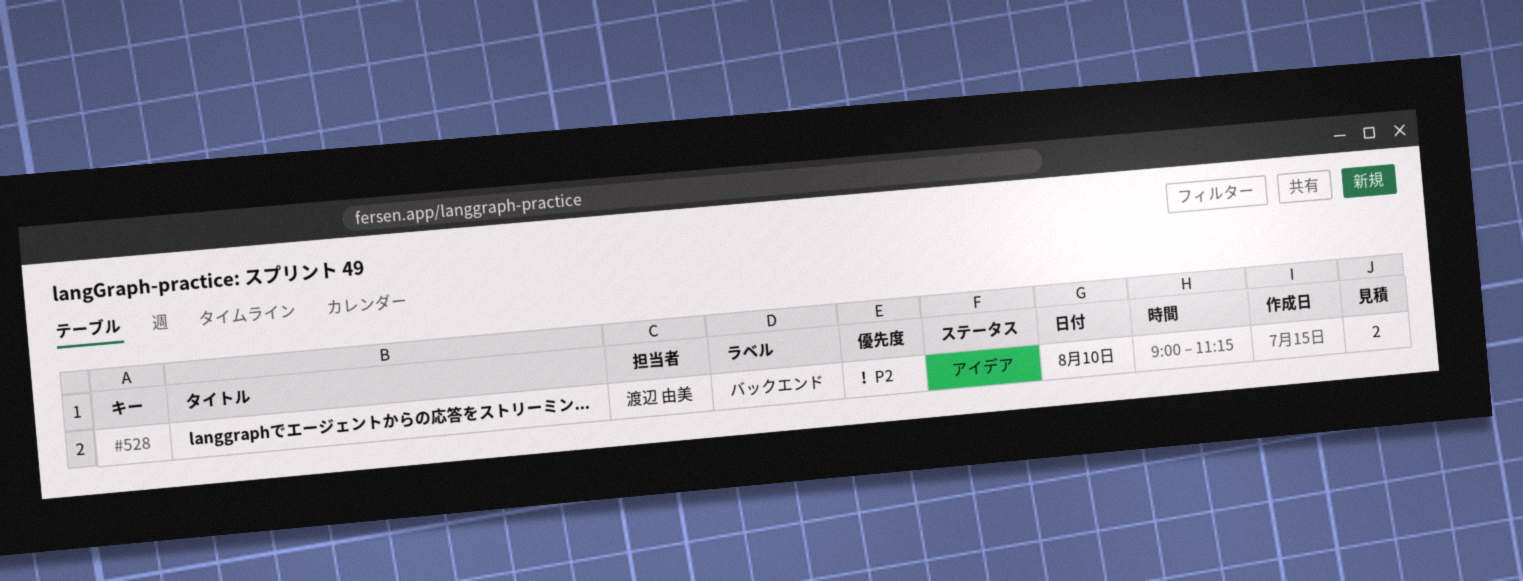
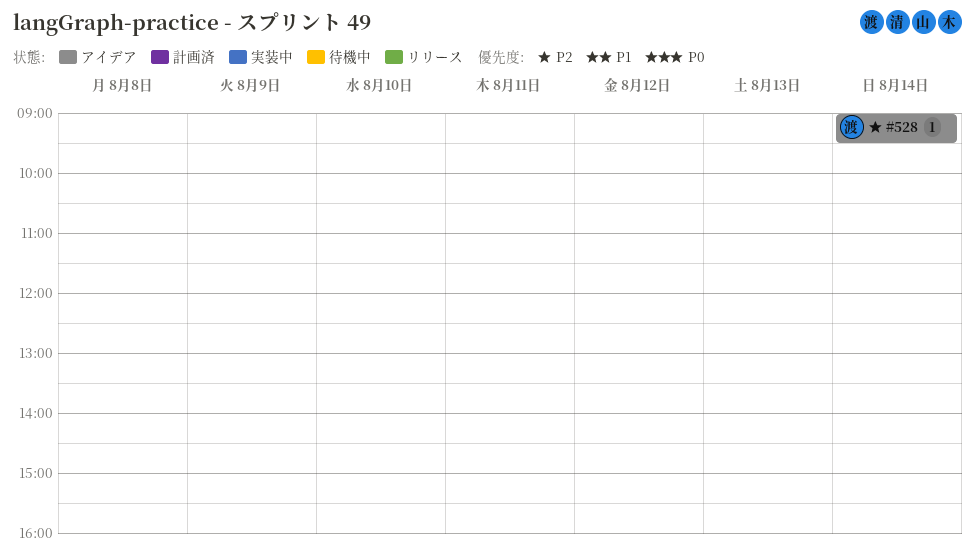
#528, estimate: 2 -> 1
#528, day: Aug 10 -> Aug 14
#528, ends: 11:15 -> 09:30

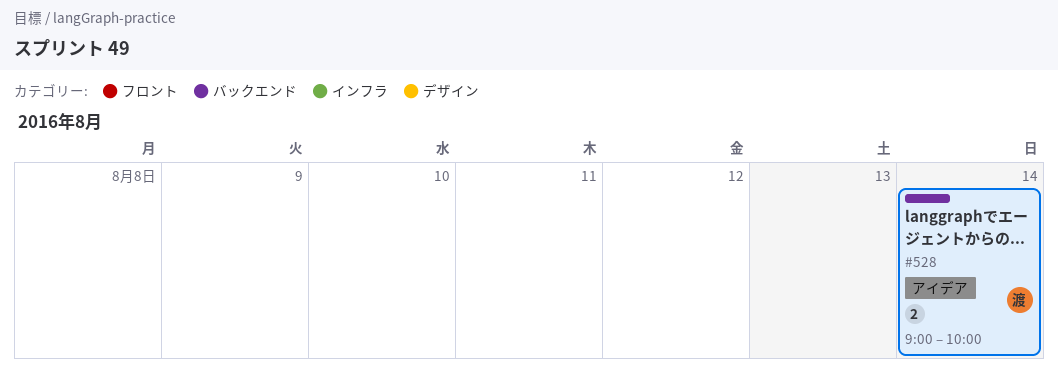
#528, estimate: 1 -> 2
#528, ends: 09:30 -> 10:00

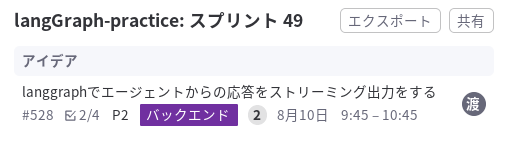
#528, day: Aug 14 -> Aug 10
#528, begins: 09:00 -> 09:45
#528, ends: 10:00 -> 10:45

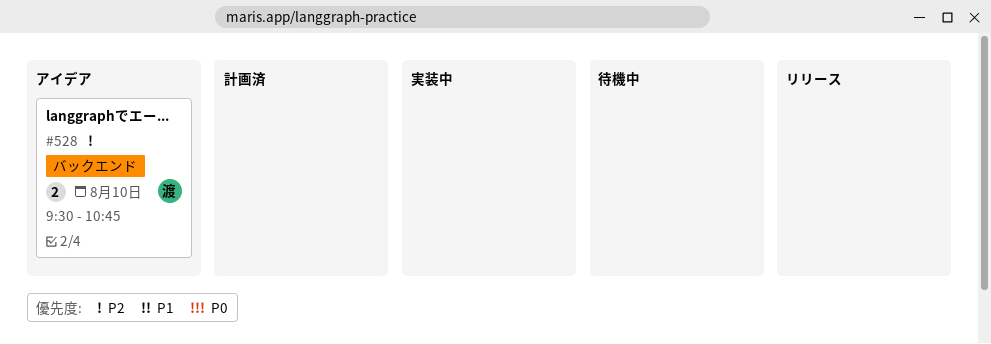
#528, begins: 09:45 -> 09:30

